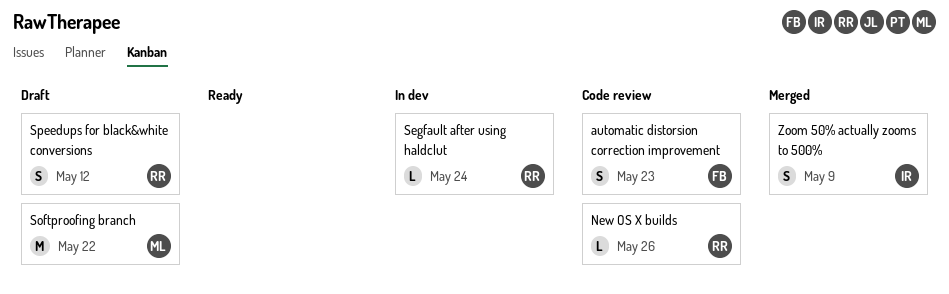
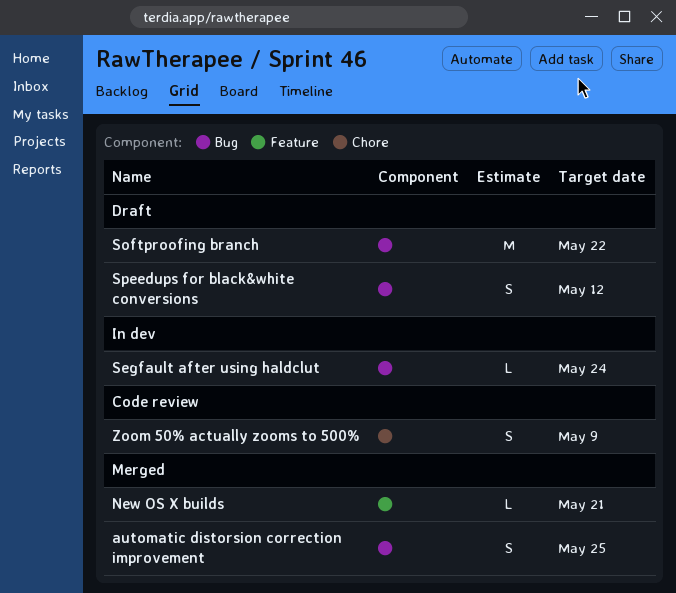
automatic distorsion correction improvement, status: Code review -> Merged
automatic distorsion correction improvement, due: May 23 -> May 25
New OS X builds, status: Code review -> Merged
New OS X builds, due: May 26 -> May 21
Zoom 50% actually zooms to 500%, status: Merged -> Code review

